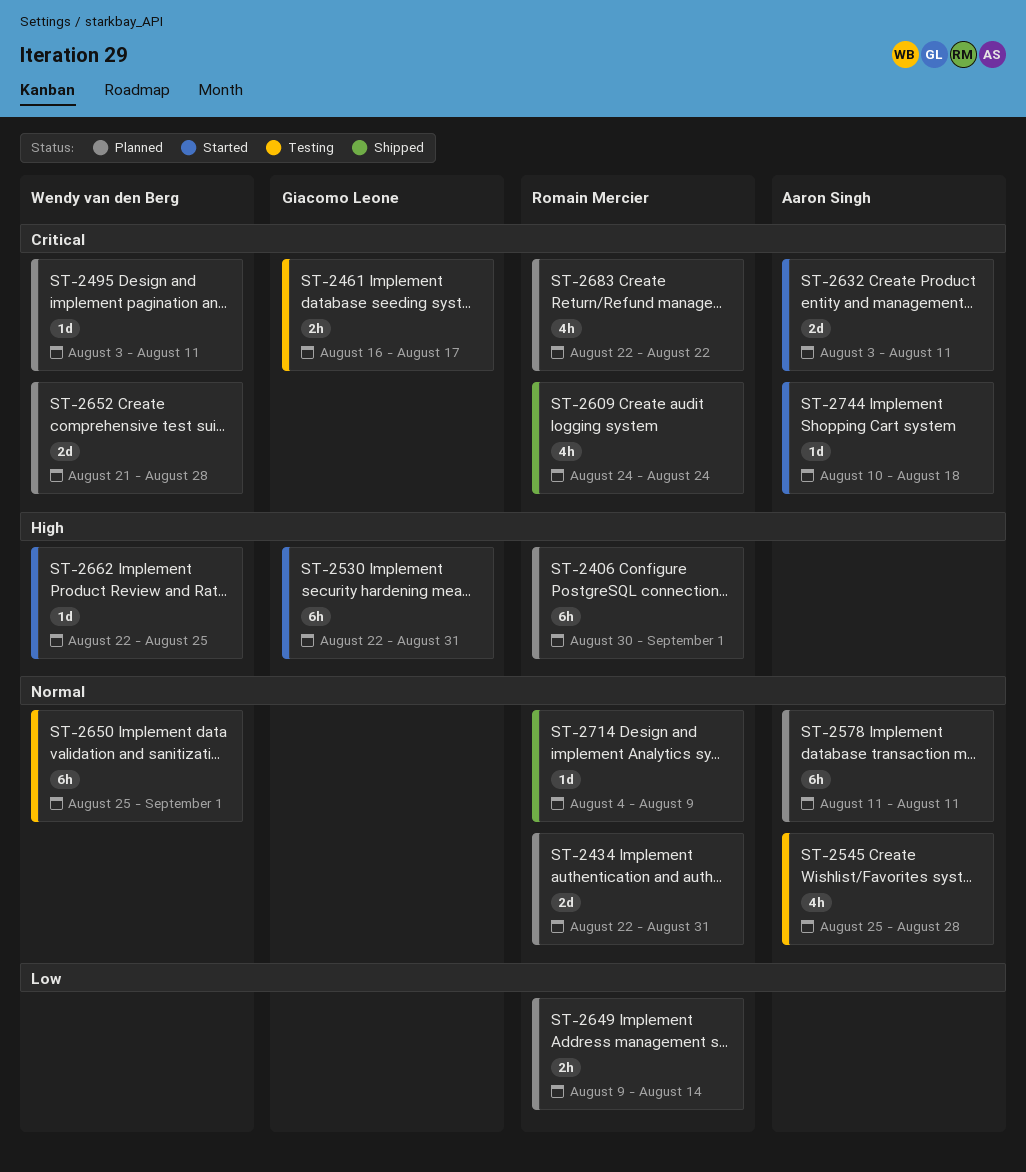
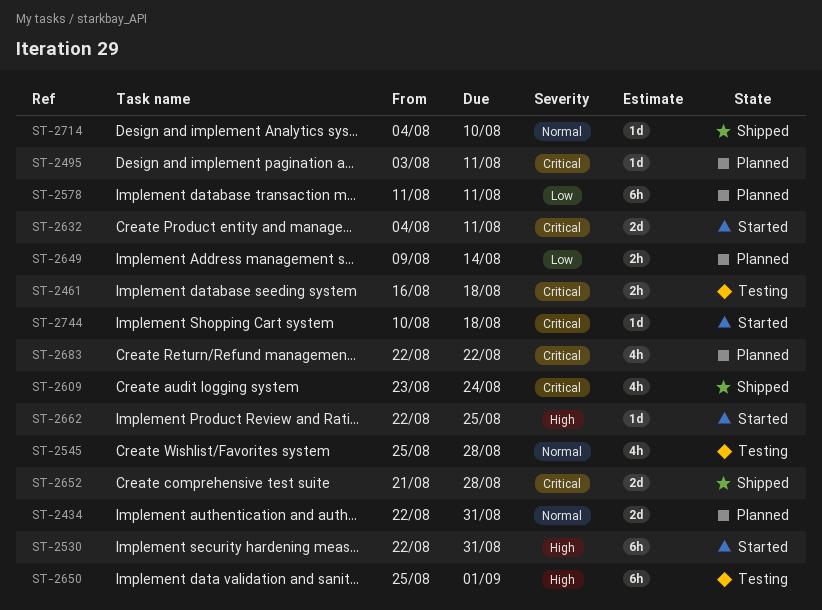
ST-2406: present -> none
ST-2461, due: Aug 17 -> Aug 18
ST-2578, priority: Normal -> Low
ST-2609, start: Aug 24 -> Aug 23
ST-2632, start: Aug 3 -> Aug 4
ST-2650, priority: Normal -> High
ST-2652, status: Planned -> Shipped
ST-2714, due: Aug 9 -> Aug 10

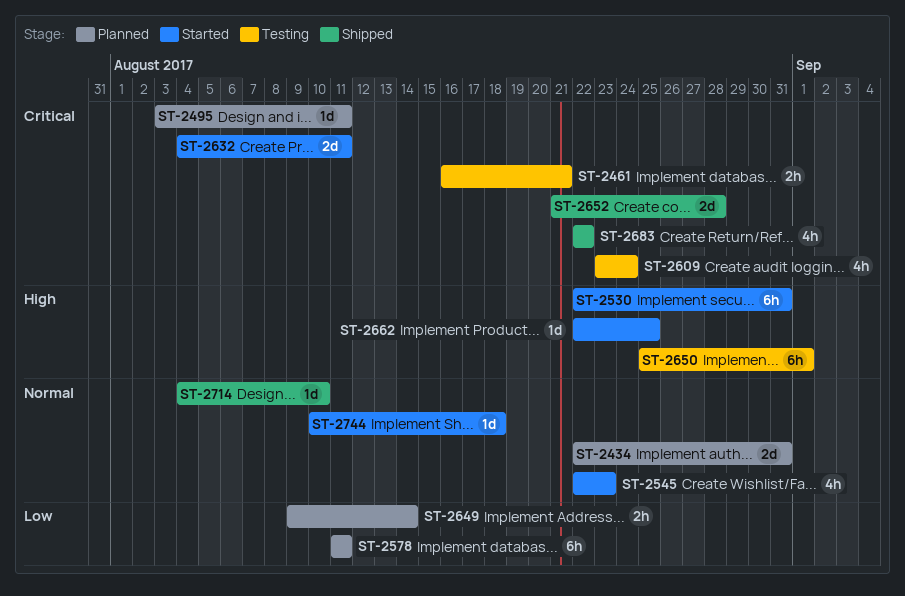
ST-2461, due: Aug 18 -> Aug 21
ST-2545, status: Testing -> Started
ST-2545, start: Aug 25 -> Aug 22
ST-2545, due: Aug 28 -> Aug 23
ST-2609, status: Shipped -> Testing
ST-2683, status: Planned -> Shipped
ST-2744, priority: Critical -> Normal

